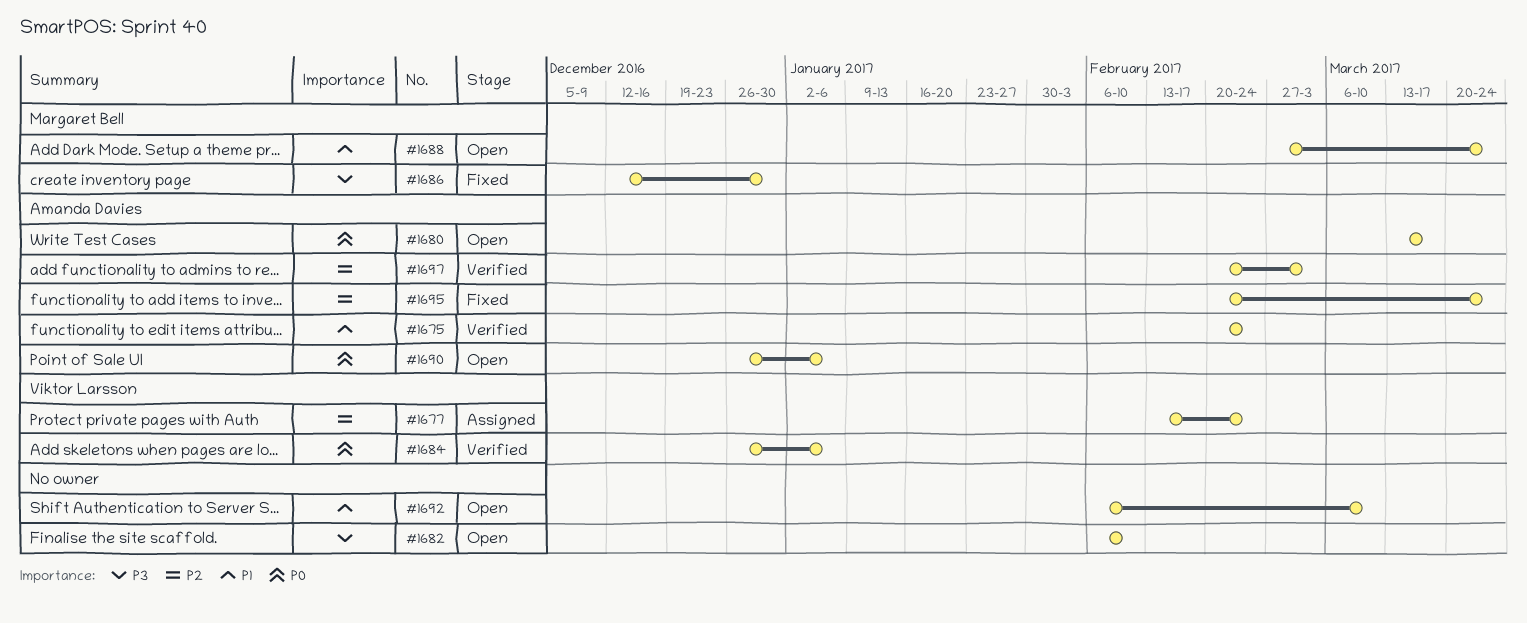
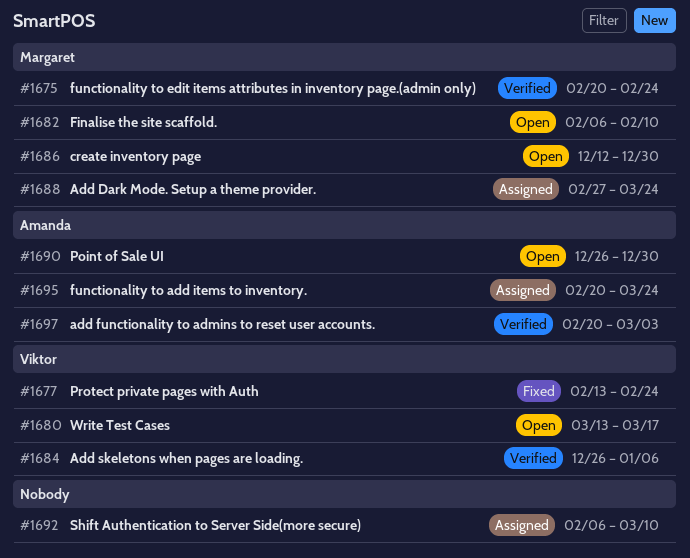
#1675, owner: Amanda Davies -> Margaret Bell
#1677, status: Assigned -> Fixed
#1680, owner: Amanda Davies -> Viktor Larsson
#1682, owner: none -> Margaret Bell
#1686, status: Fixed -> Open
#1688, status: Open -> Assigned
#1690, due: Jan 6 -> Dec 30
#1692, status: Open -> Assigned
#1695, status: Fixed -> Assigned

